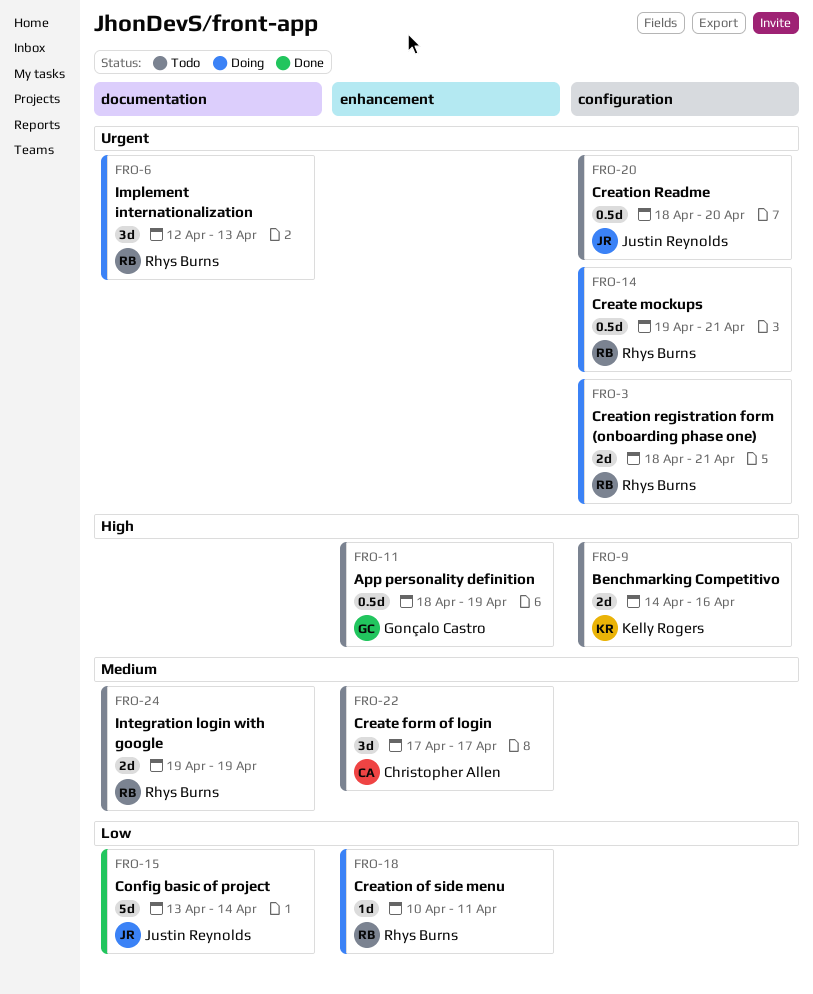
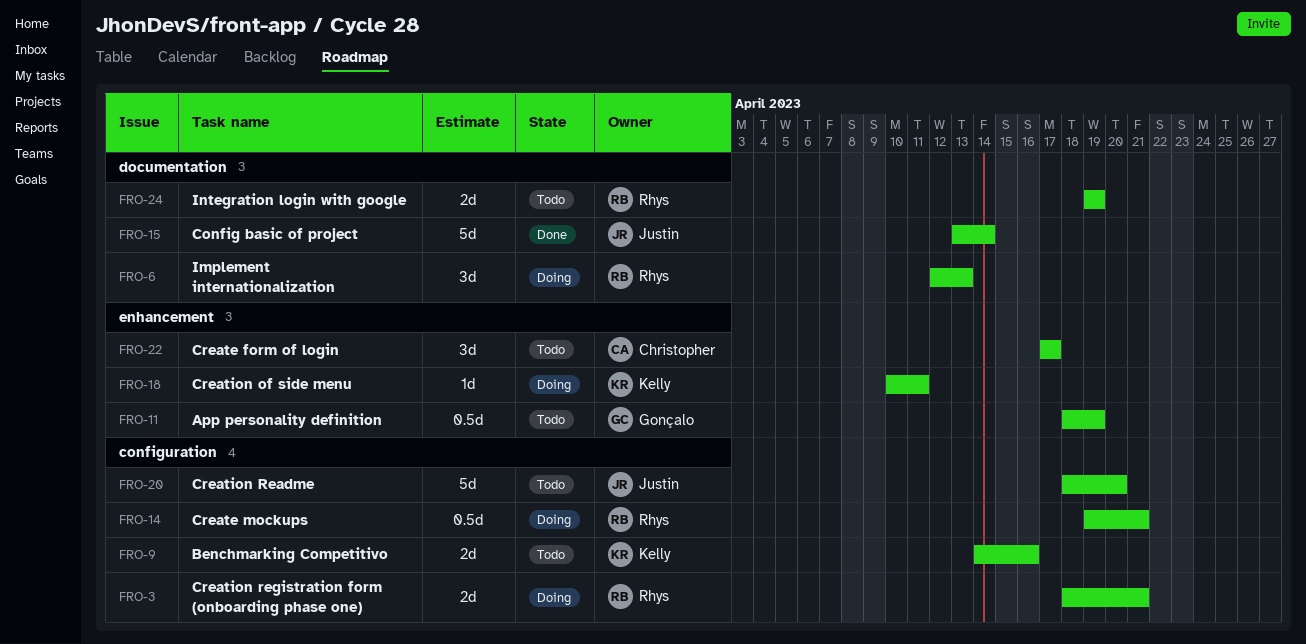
FRO-18, owner: Rhys Burns -> Kelly Rogers
FRO-20, estimate: 0.5d -> 5d

